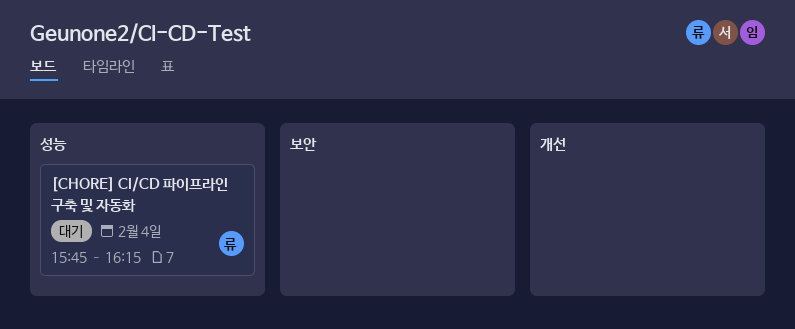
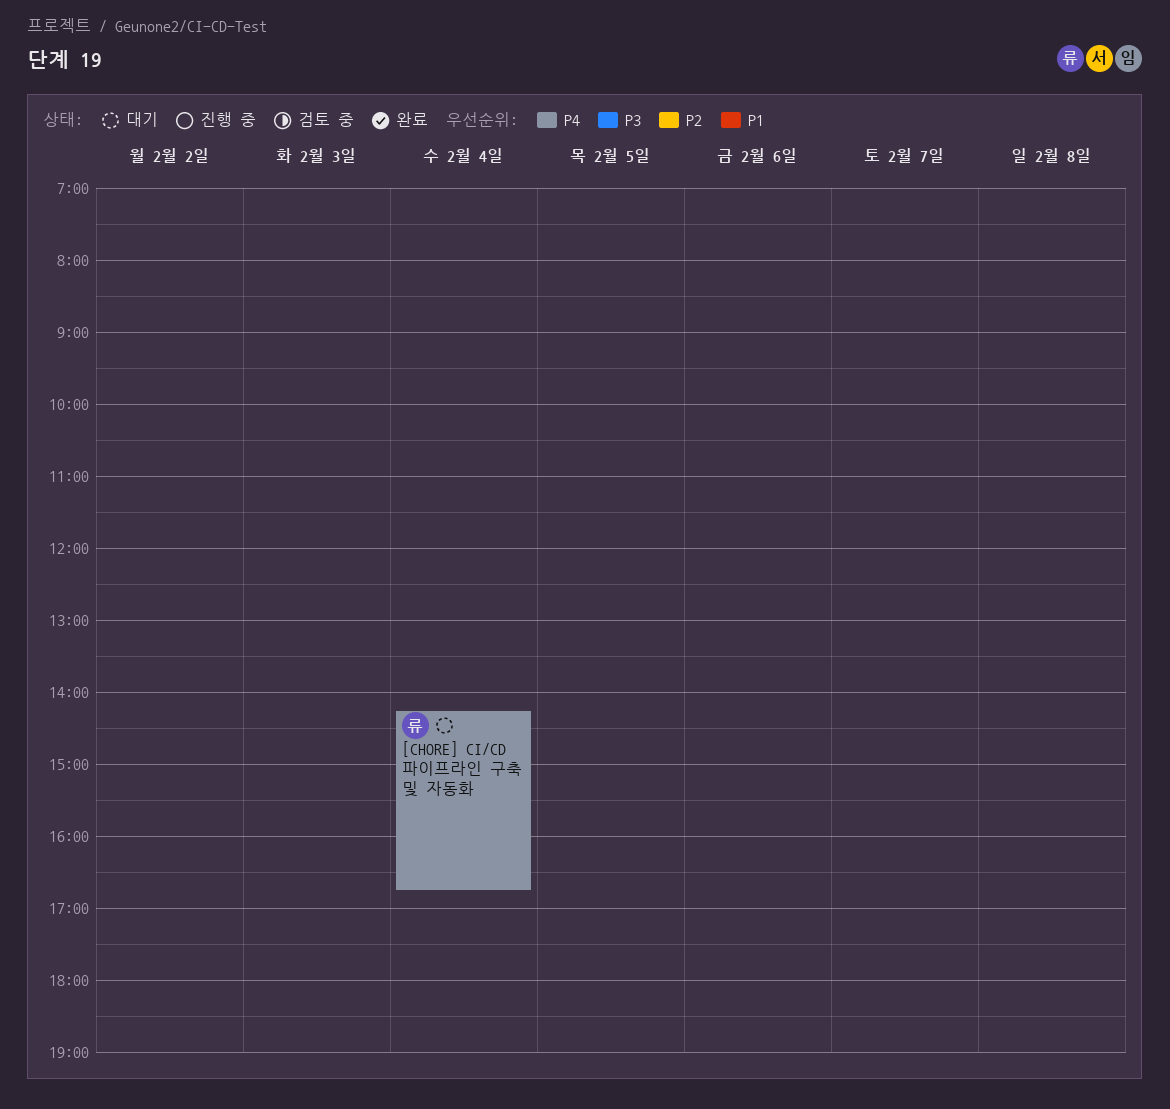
[CHORE] CI/CD 파이프라인 구축 및 자동화, begins: 15:45 -> 14:15
[CHORE] CI/CD 파이프라인 구축 및 자동화, ends: 16:15 -> 16:45

